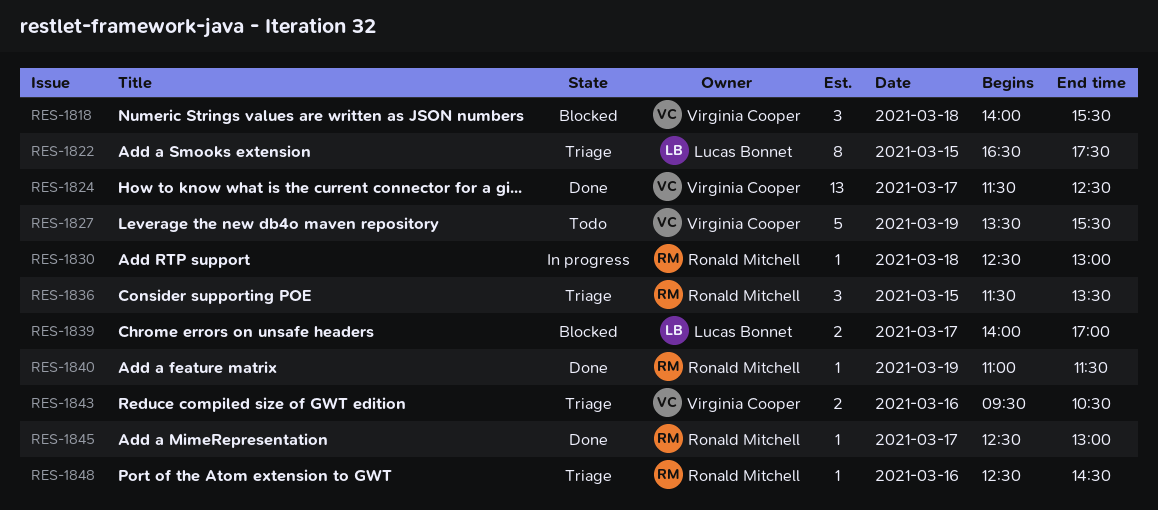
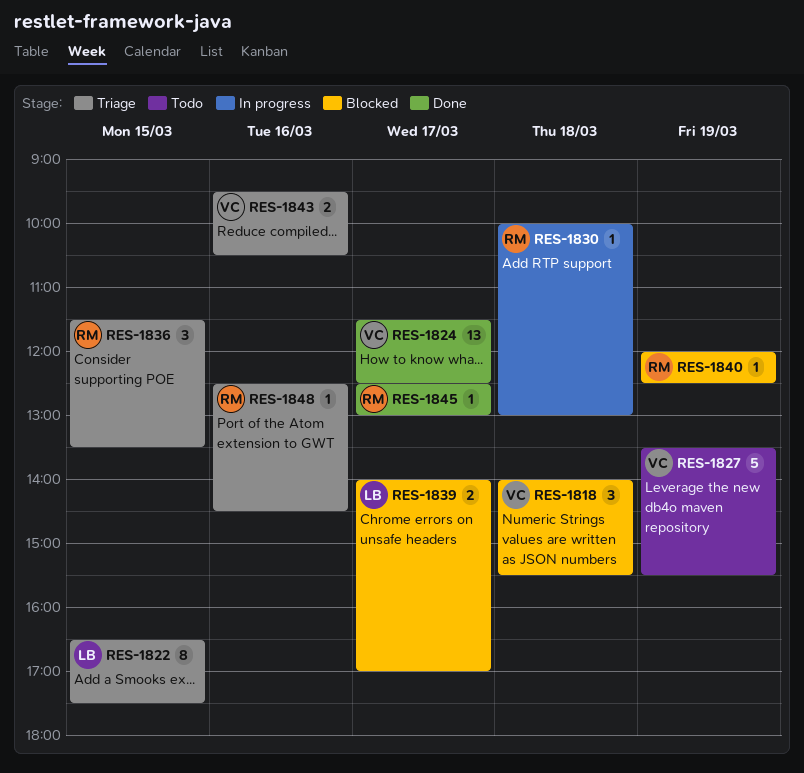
RES-1830, begins: 12:30 -> 10:00
RES-1840, status: Done -> Blocked
RES-1840, begins: 11:00 -> 12:00
RES-1840, ends: 11:30 -> 12:30

